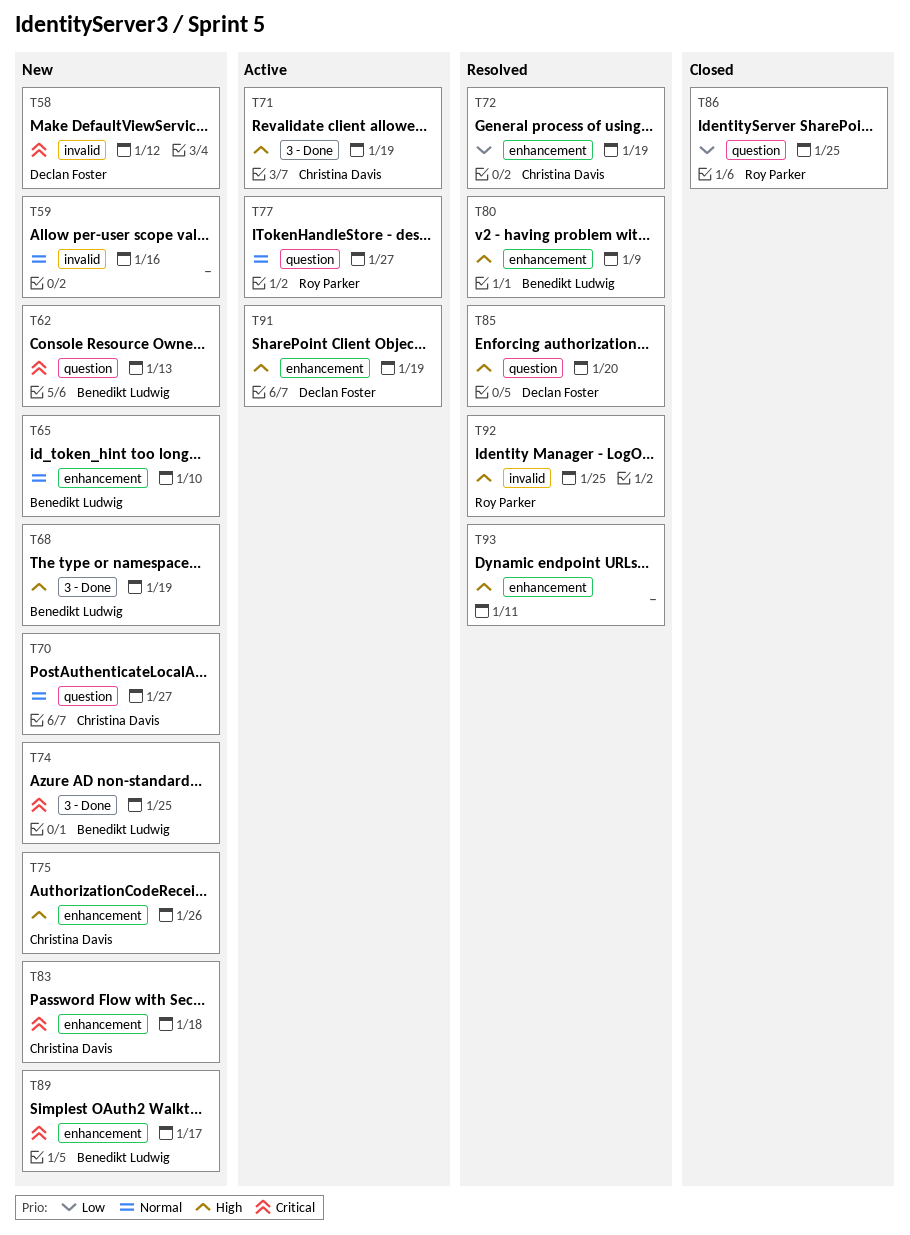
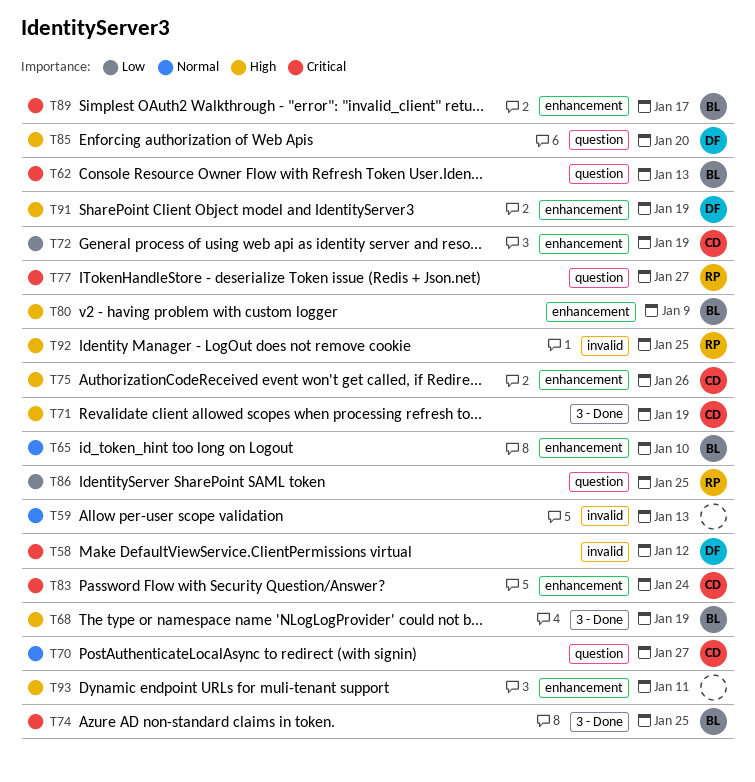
T59, due: Jan 16 -> Jan 13
T77, priority: Normal -> Critical
T83, due: Jan 18 -> Jan 24

